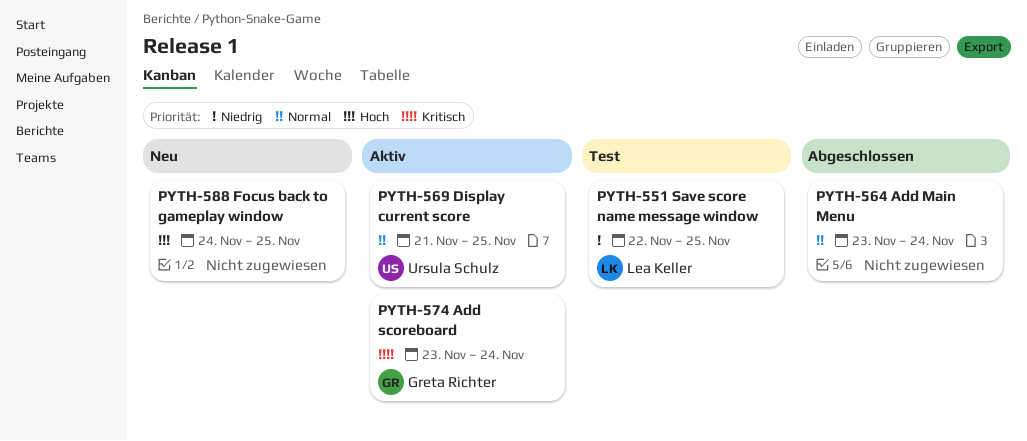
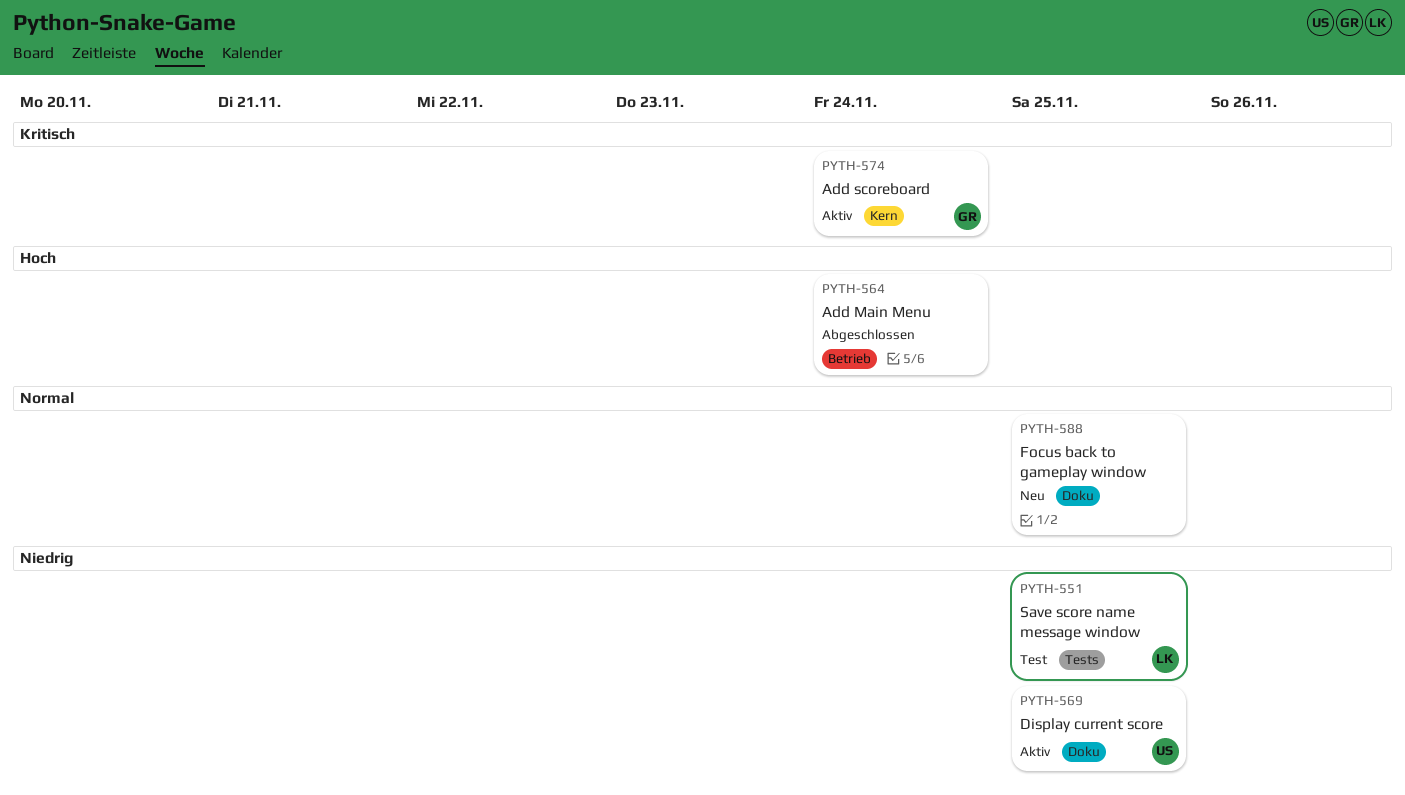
PYTH-564, priority: Normal -> Hoch
PYTH-569, priority: Normal -> Niedrig
PYTH-588, priority: Hoch -> Normal

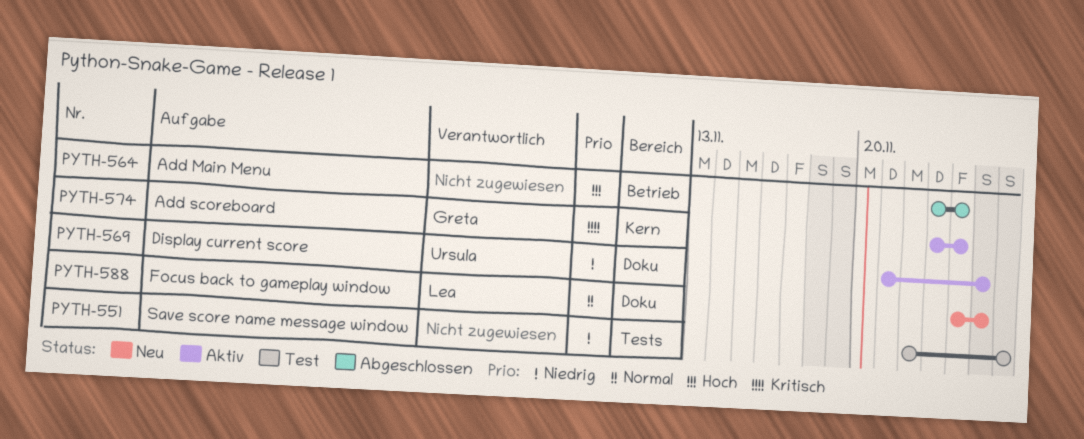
PYTH-551, owner: Lea -> none
PYTH-551, due: Nov 25 -> Nov 26
PYTH-588, owner: none -> Lea

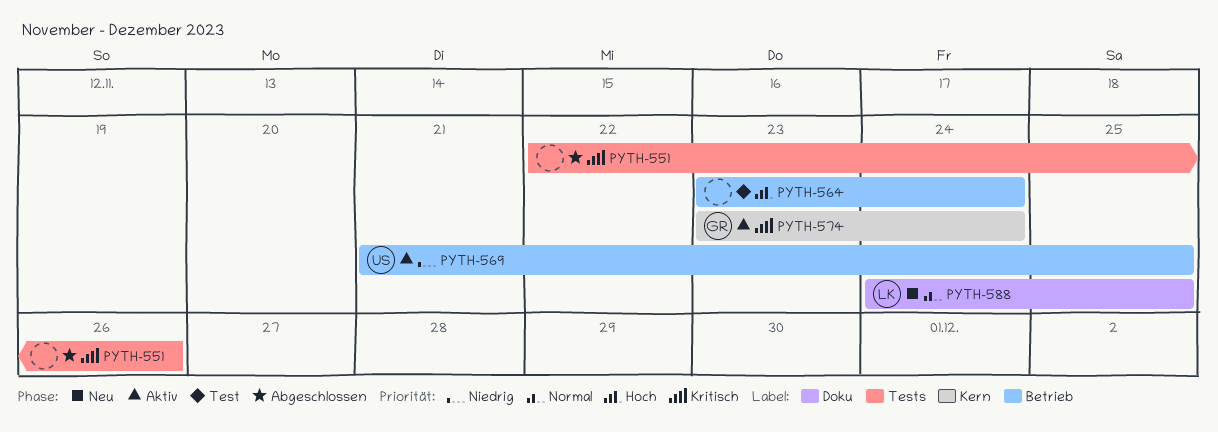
PYTH-551, status: Test -> Abgeschlossen
PYTH-551, priority: Niedrig -> Kritisch
PYTH-564, status: Abgeschlossen -> Test
PYTH-569, label: Doku -> Betrieb

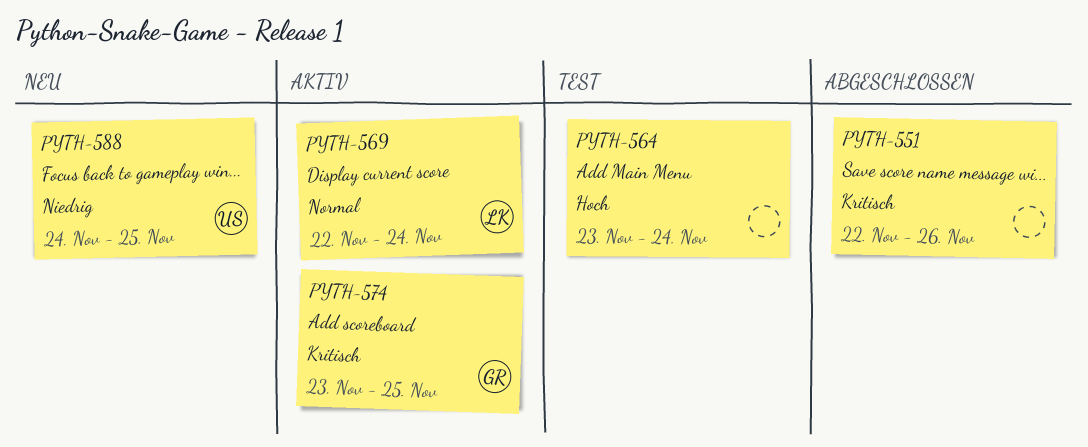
PYTH-569, owner: US -> LK
PYTH-569, priority: Niedrig -> Normal
PYTH-569, start: Nov 21 -> Nov 22
PYTH-569, due: Nov 25 -> Nov 24
PYTH-574, due: Nov 24 -> Nov 25
PYTH-588, owner: LK -> US
PYTH-588, priority: Normal -> Niedrig

